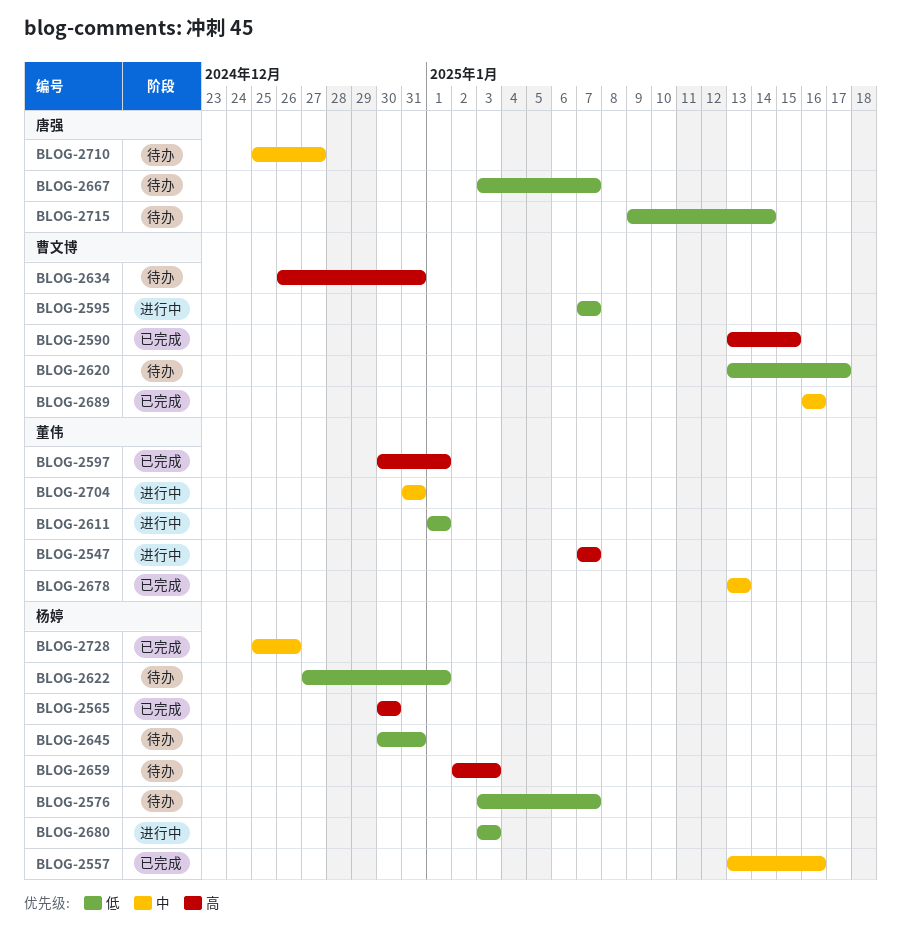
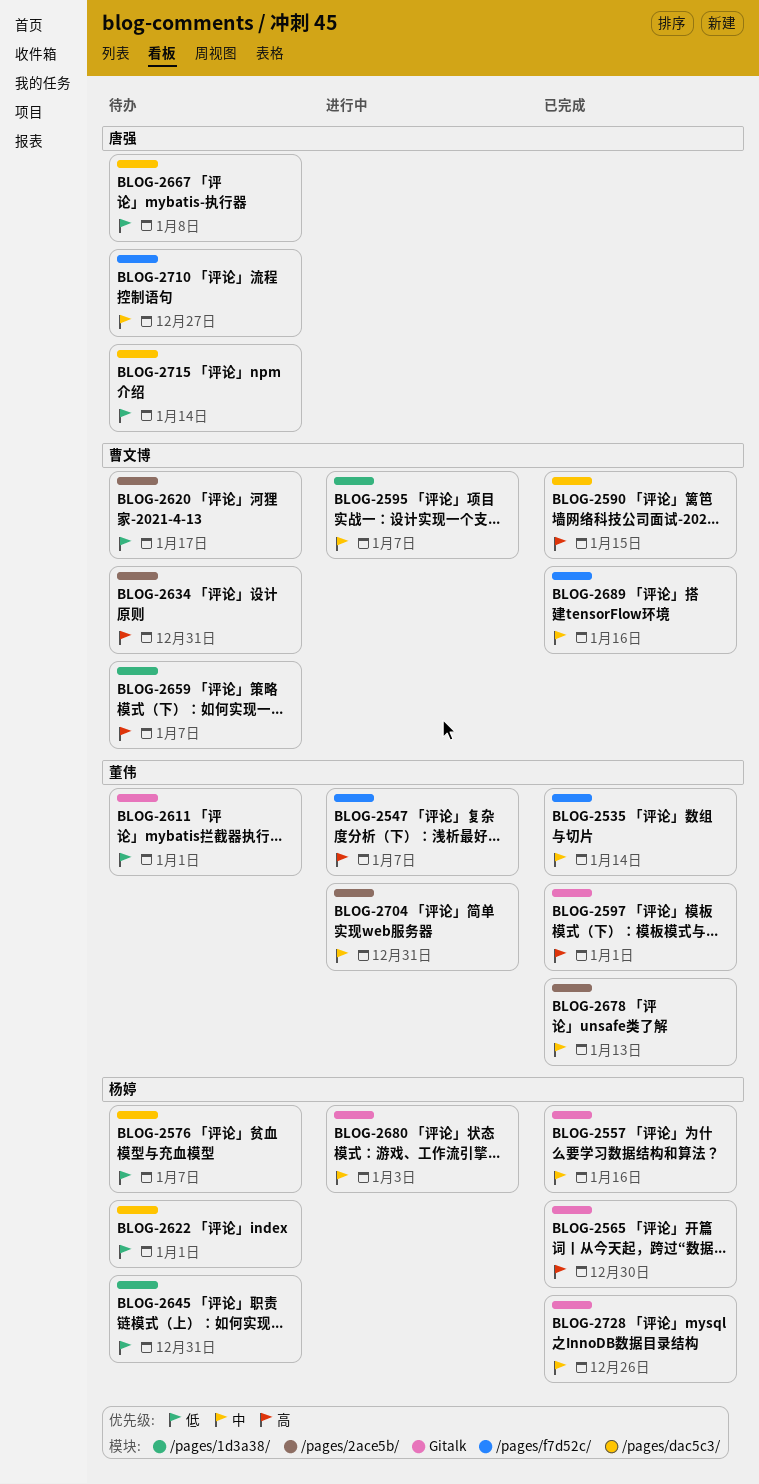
BLOG-2535: none -> present
BLOG-2595, priority: 低 -> 中
BLOG-2611, status: 进行中 -> 待办
BLOG-2659, owner: 杨婷 -> 曹文博
BLOG-2659, due: Jan 3 -> Jan 7
BLOG-2667, due: Jan 7 -> Jan 8
BLOG-2680, priority: 低 -> 中

